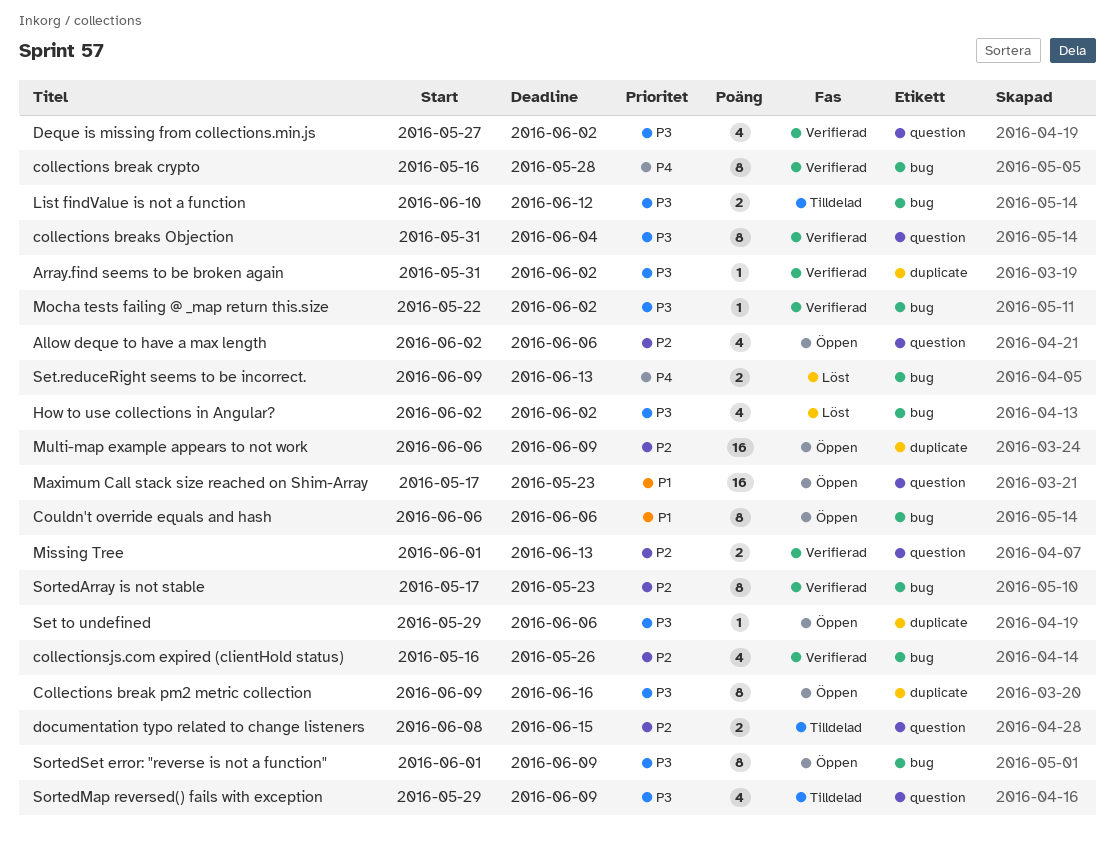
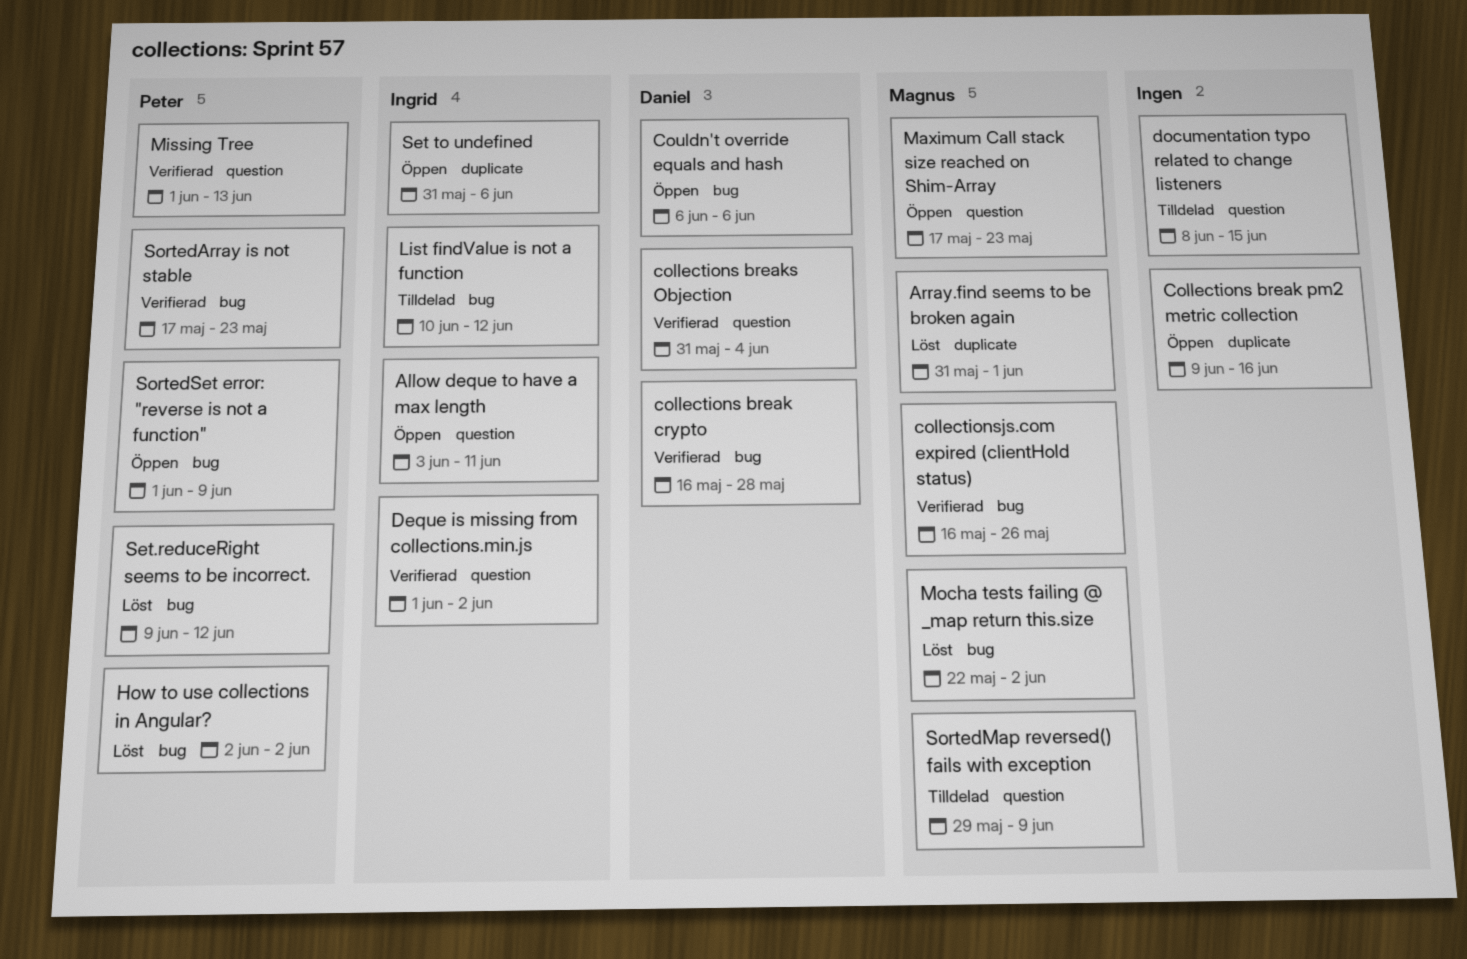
Allow deque to have a max length, start: Jun 2 -> Jun 3
Allow deque to have a max length, due: Jun 6 -> Jun 11
Array.find seems to be broken again, status: Verifierad -> Löst
Array.find seems to be broken again, due: Jun 2 -> Jun 1
Deque is missing from collections.min.js, start: May 27 -> Jun 1
Mocha tests failing @ _map return this.size, status: Verifierad -> Löst
Multi-map example appears to not work: present -> none
Set to undefined, start: May 29 -> May 31
Set.reduceRight seems to be incorrect., due: Jun 13 -> Jun 12

